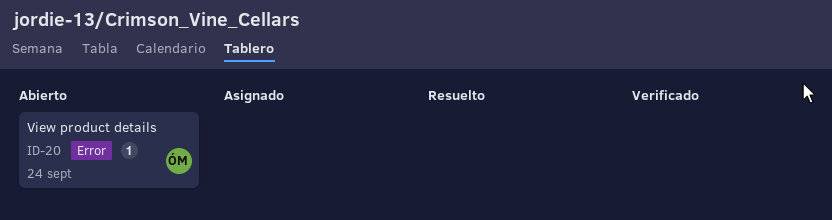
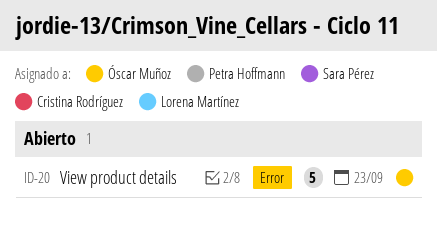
ID-20, estimate: 1 -> 5
ID-20, due: Sep 24 -> Sep 23

